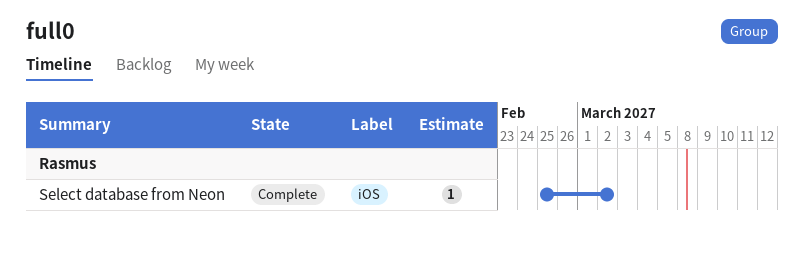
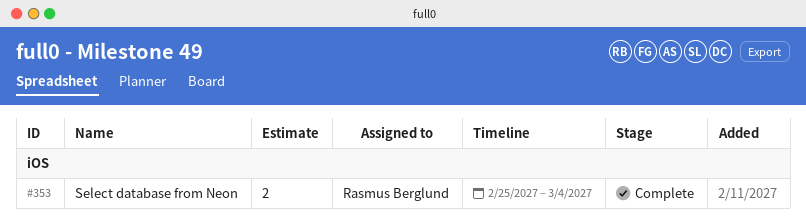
Select database from Neon, estimate: 1 -> 2
Select database from Neon, due: Mar 2 -> Mar 4

